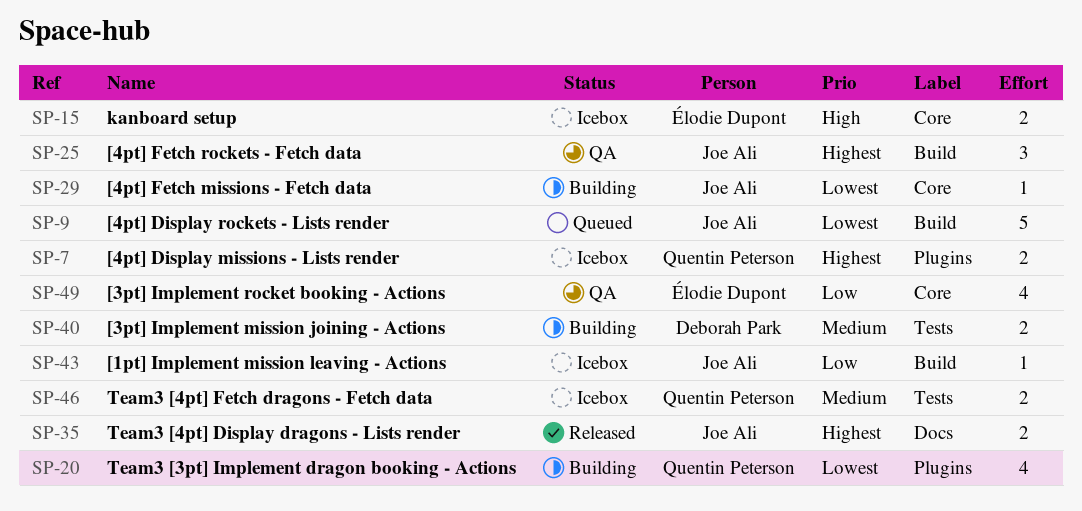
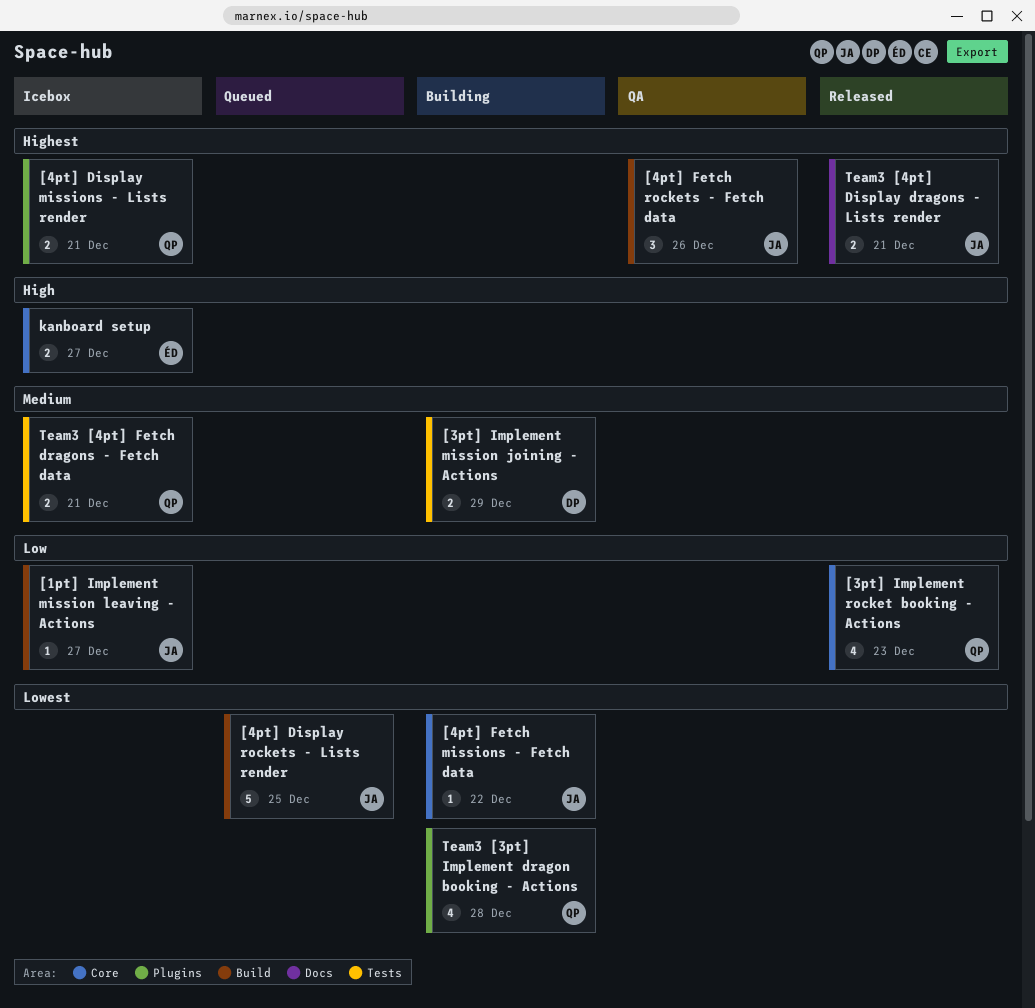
[3pt] Implement rocket booking - Actions, status: QA -> Released
[3pt] Implement rocket booking - Actions, owner: Élodie Dupont -> Quentin Peterson

